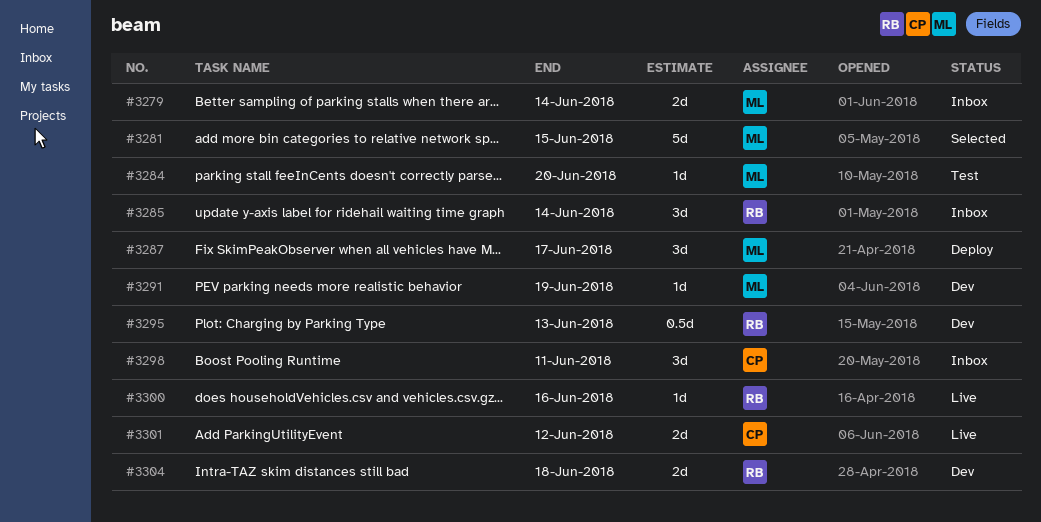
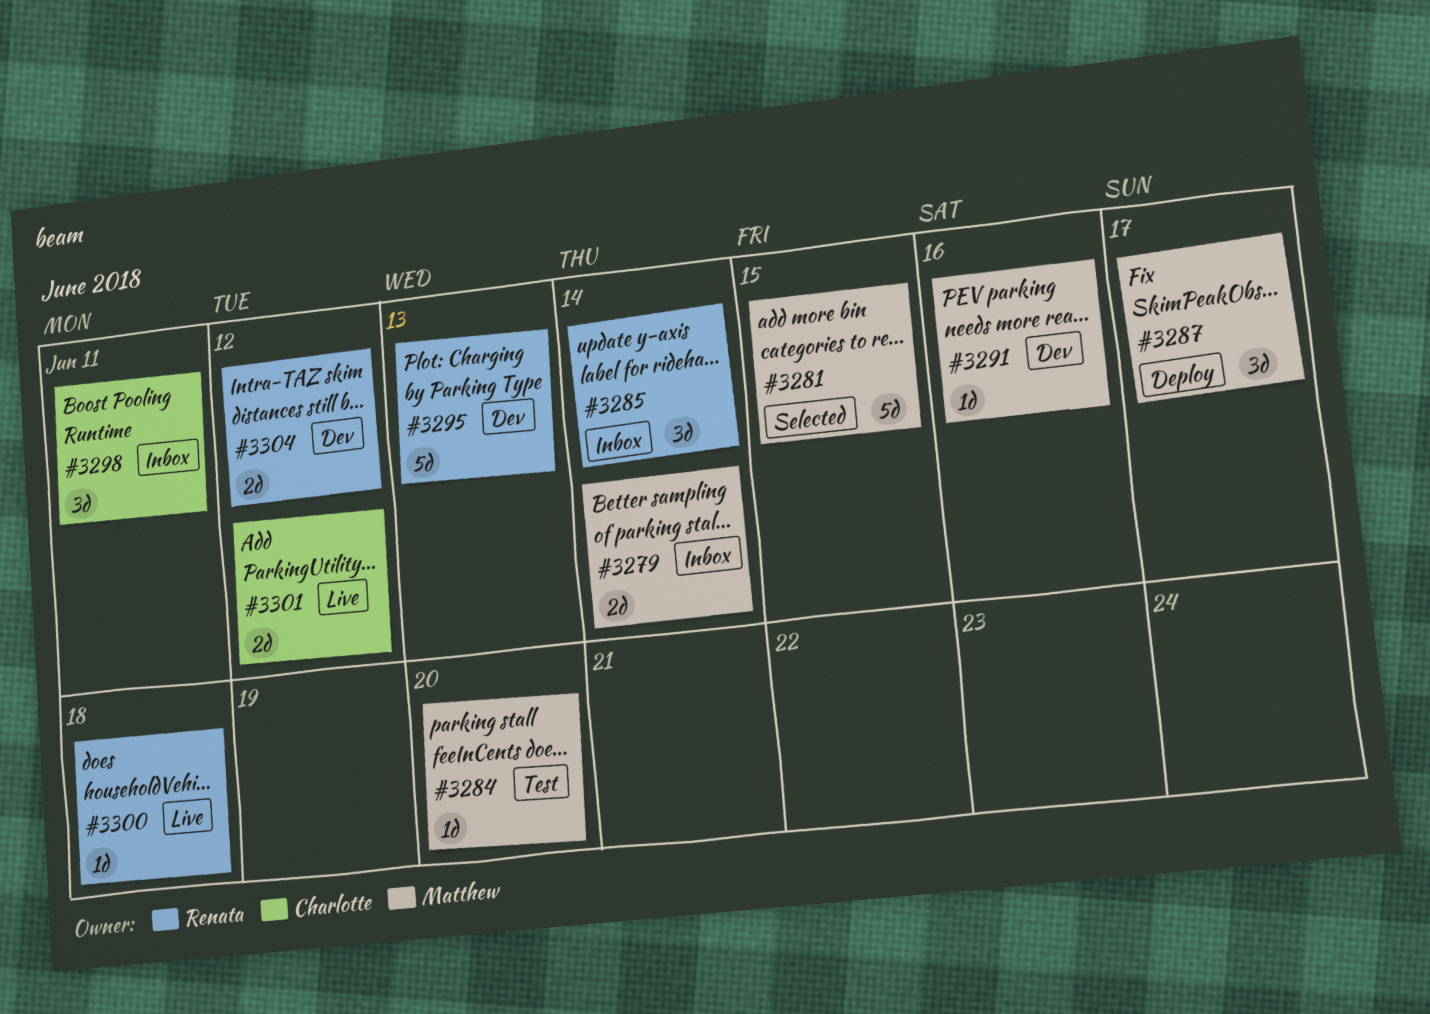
#3291, due: Jun 19 -> Jun 16
#3295, estimate: 0.5d -> 5d
#3300, due: Jun 16 -> Jun 18
#3304, due: Jun 18 -> Jun 12

